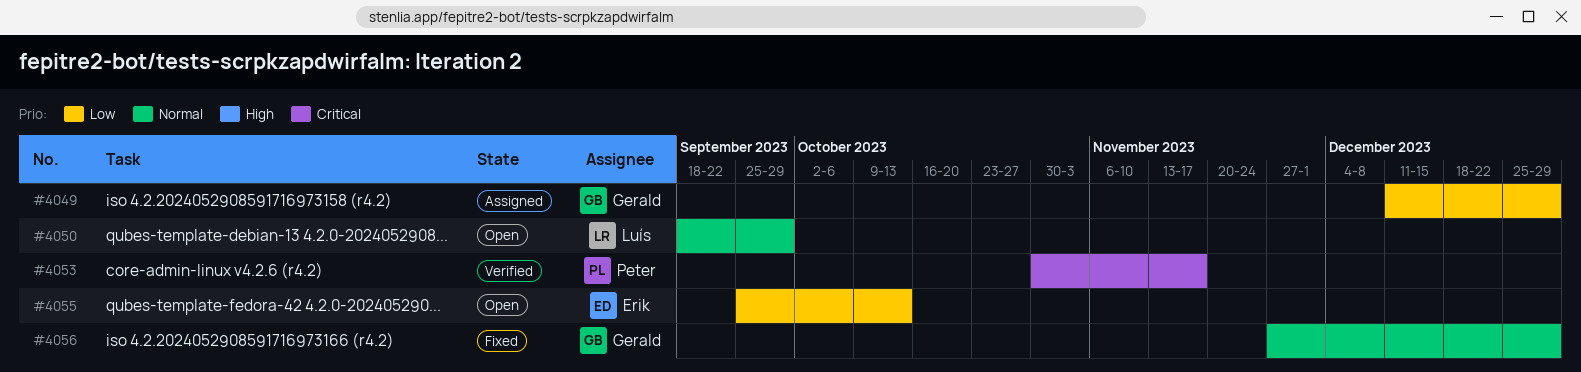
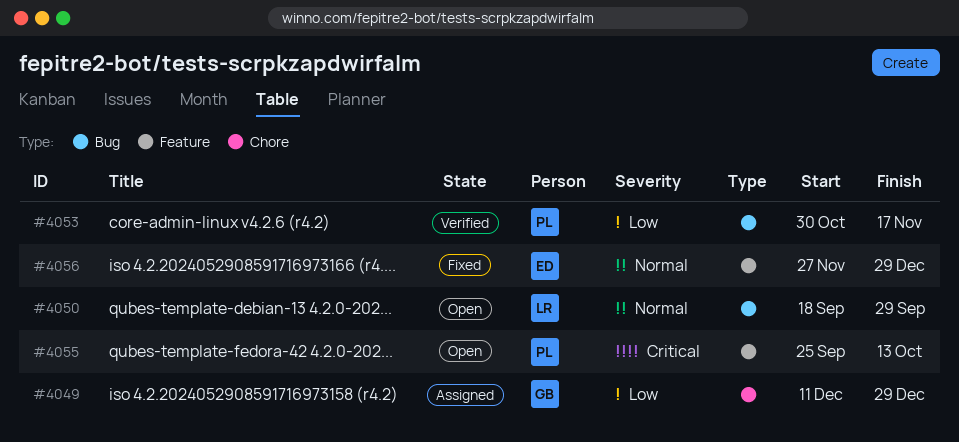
#4053, priority: Critical -> Low
#4055, owner: Erik -> Peter
#4055, priority: Low -> Critical
#4056, owner: Gerald -> Erik

